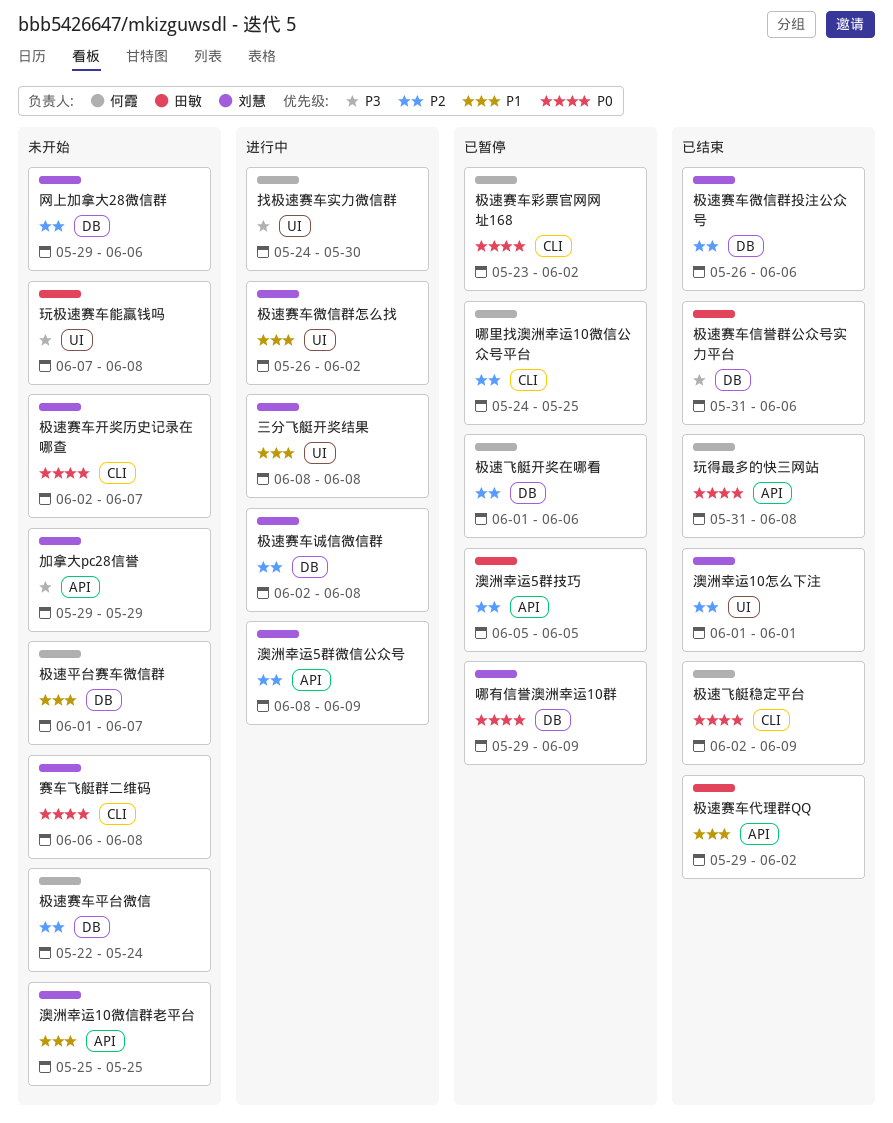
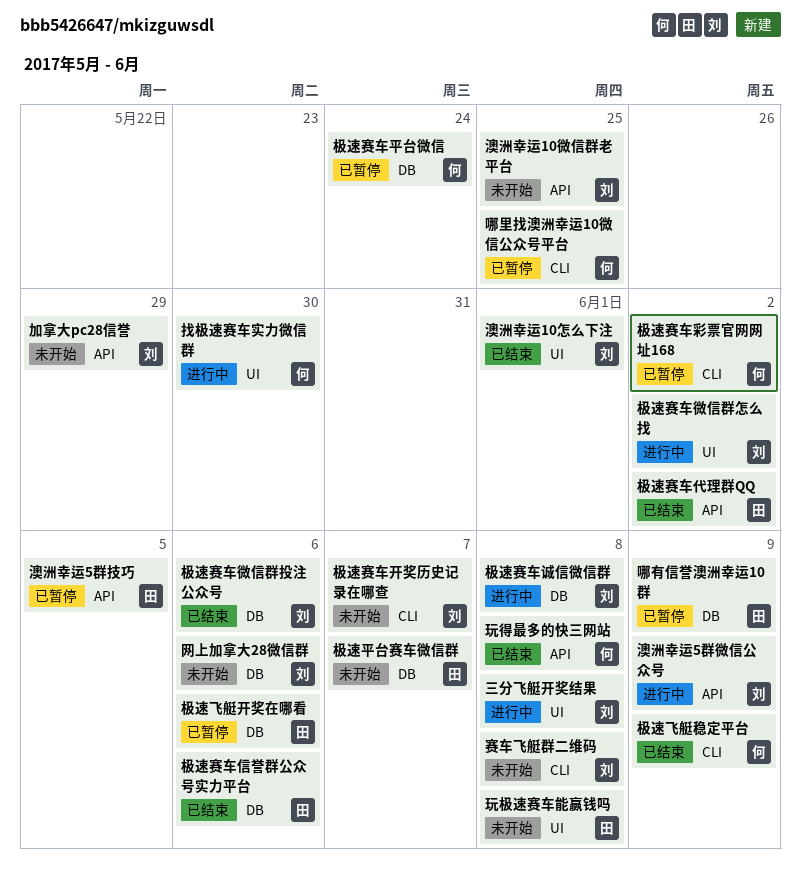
哪有信誉澳洲幸运10群, owner: 刘慧 -> 田敏
极速平台赛车微信群, owner: 何霞 -> 田敏
极速赛车平台微信, status: 未开始 -> 已暂停
极速飞艇开奖在哪看, owner: 何霞 -> 田敏

